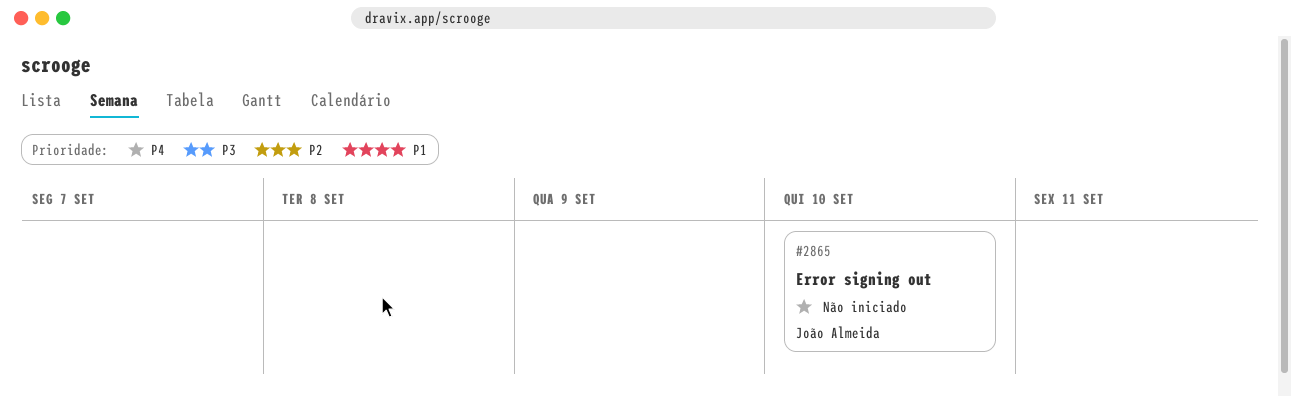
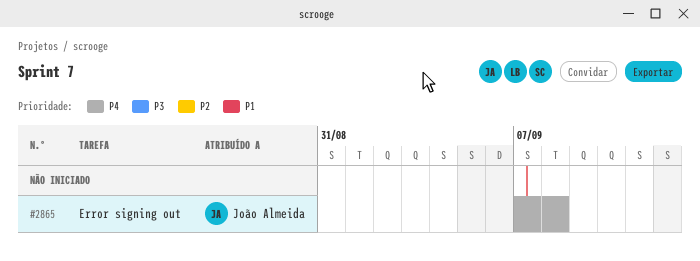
#2865, due: Sep 10 -> Sep 8

